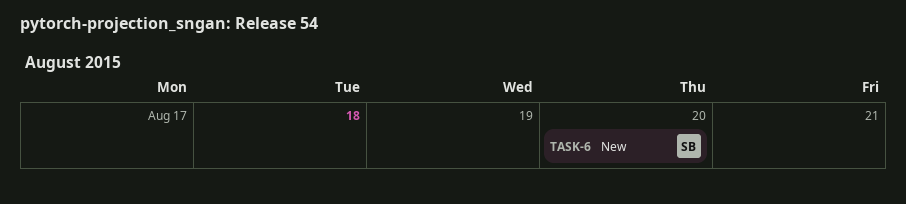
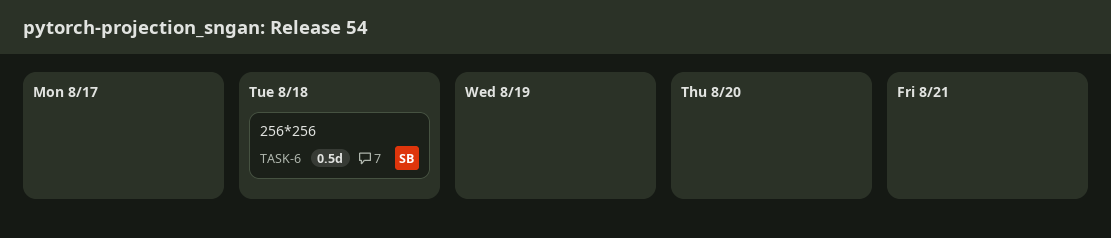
TASK-6, due: Aug 20 -> Aug 18

